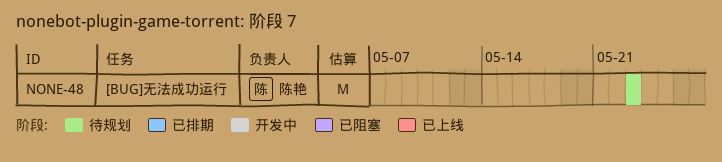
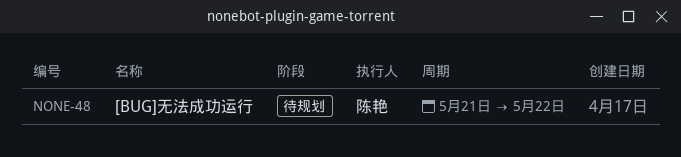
NONE-48, start: May 23 -> May 21
NONE-48, due: May 23 -> May 22

